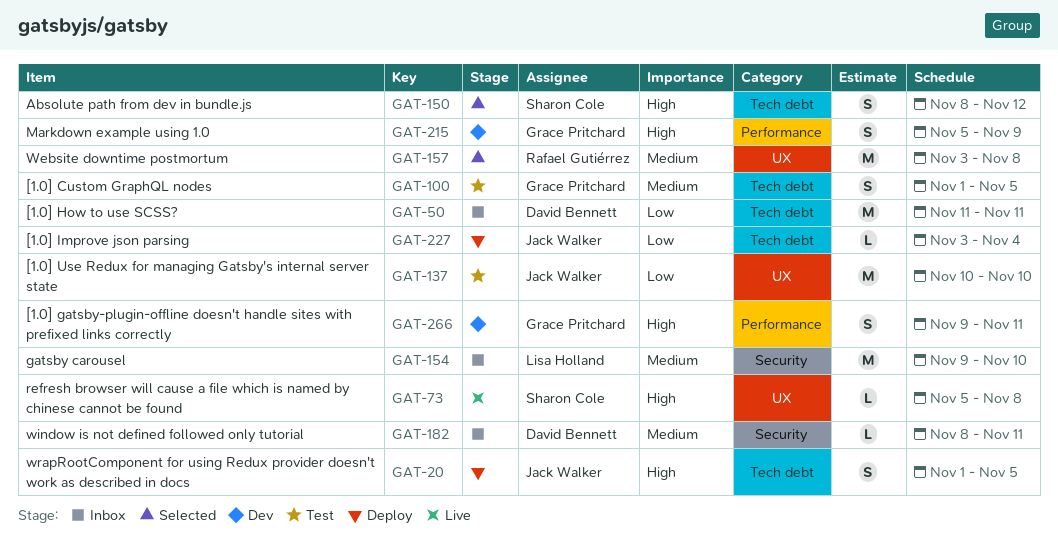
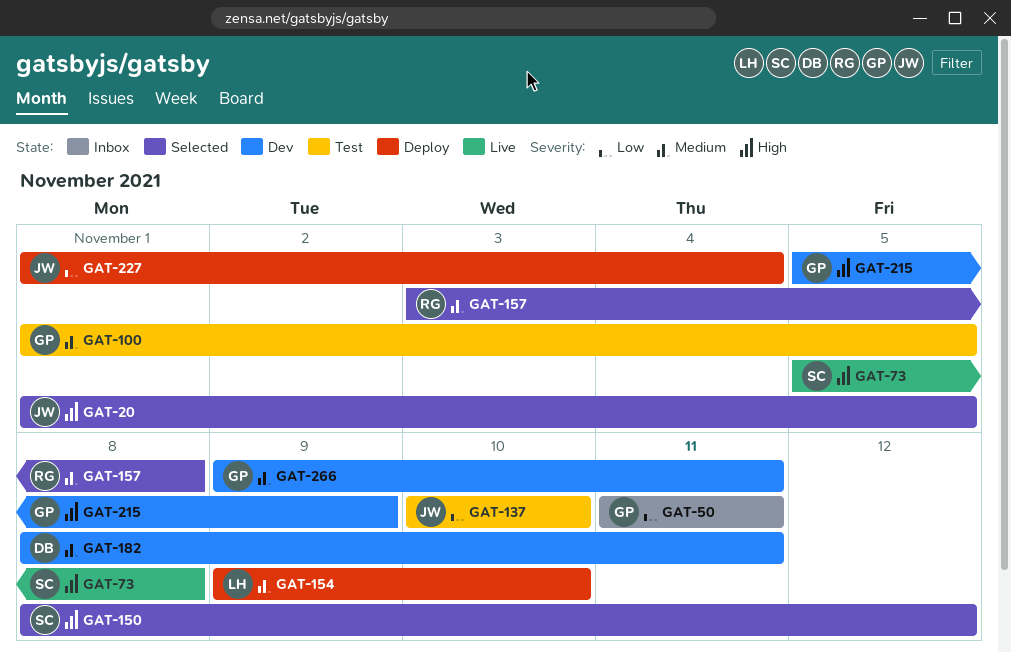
GAT-20, status: Deploy -> Selected
GAT-50, owner: David Bennett -> Grace Pritchard
GAT-154, status: Inbox -> Deploy
GAT-182, status: Inbox -> Dev
GAT-227, start: Nov 3 -> Nov 1
GAT-266, priority: High -> Medium

